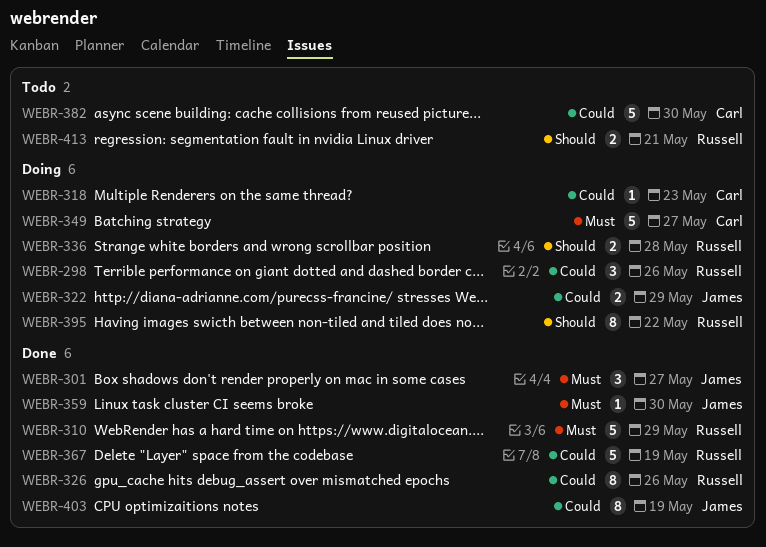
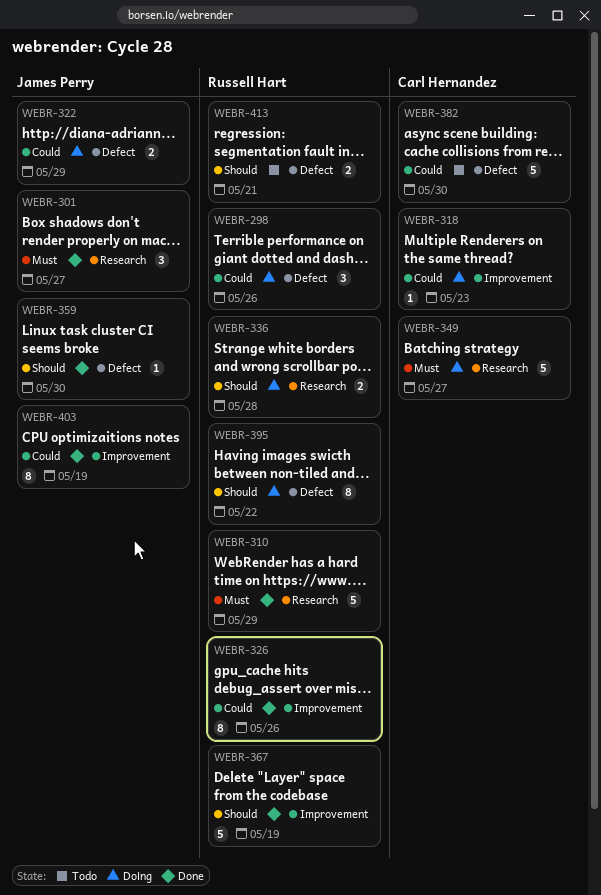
WEBR-359, priority: Must -> Should
WEBR-367, priority: Could -> Should

